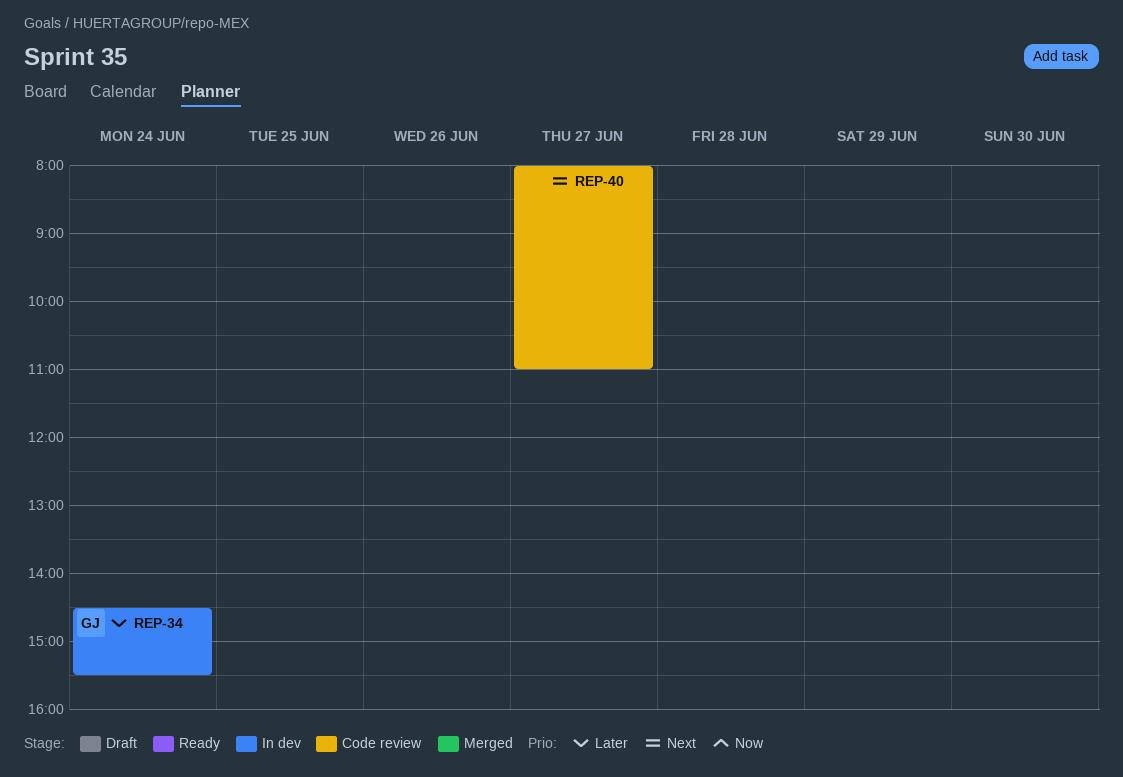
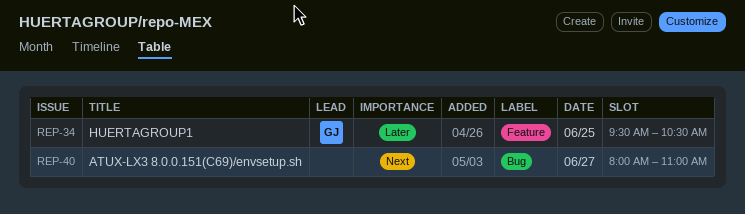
REP-34, day: Jun 24 -> Jun 25
REP-34, begins: 14:30 -> 09:30
REP-34, ends: 15:30 -> 10:30

